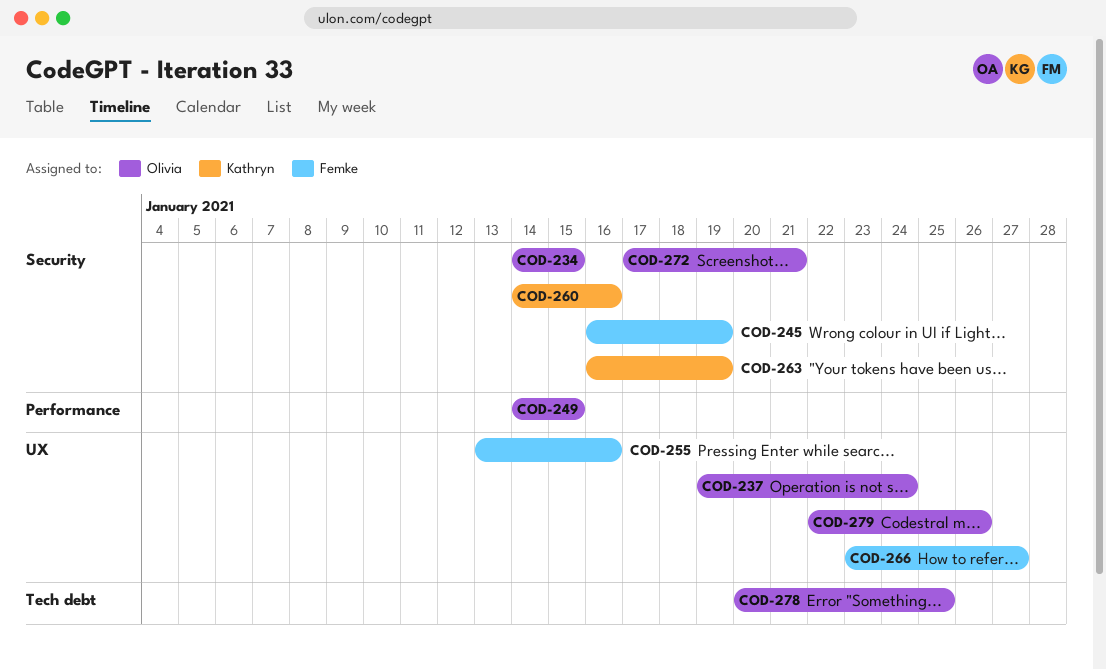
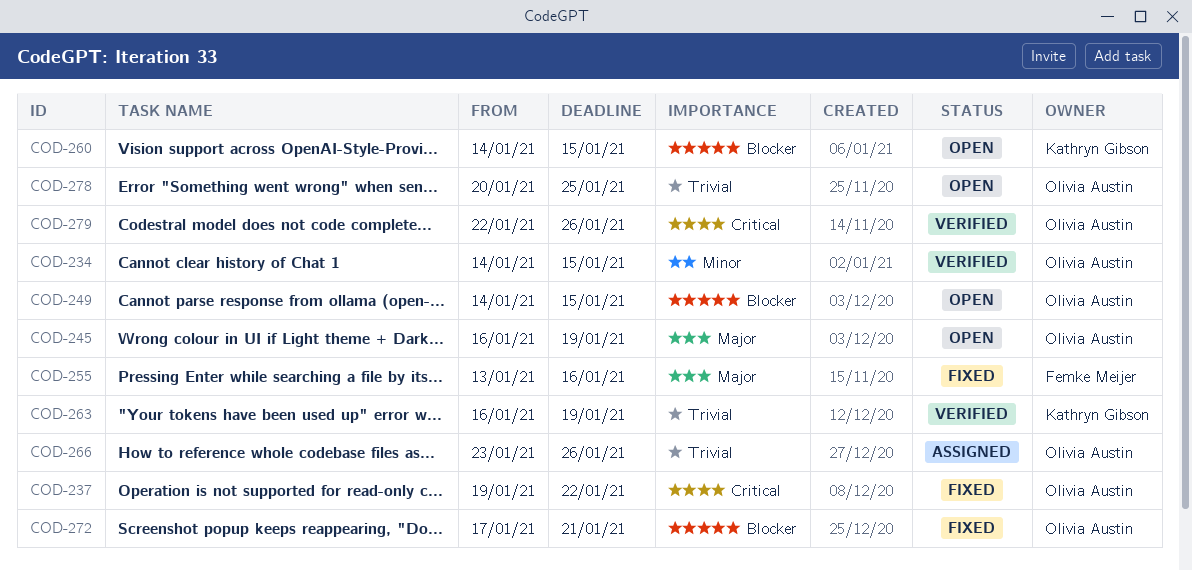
COD-237, due: Jan 24 -> Jan 22
COD-245, owner: Femke Meijer -> Olivia Austin
COD-260, due: Jan 16 -> Jan 15
COD-266, owner: Femke Meijer -> Olivia Austin
COD-266, due: Jan 27 -> Jan 26

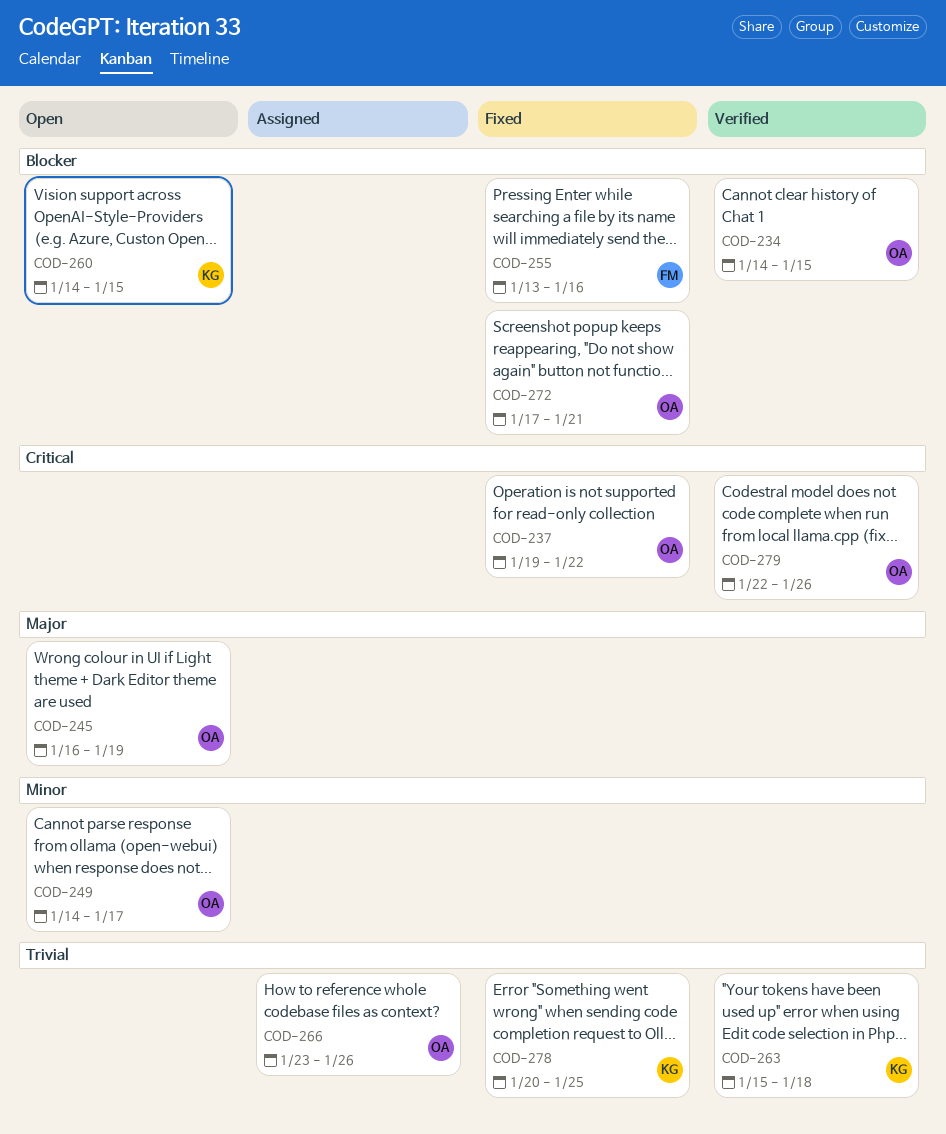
COD-234, priority: Minor -> Blocker
COD-249, priority: Blocker -> Minor
COD-249, due: Jan 15 -> Jan 17
COD-255, priority: Major -> Blocker
COD-263, start: Jan 16 -> Jan 15
COD-263, due: Jan 19 -> Jan 18
COD-278, status: Open -> Fixed
COD-278, owner: Olivia Austin -> Kathryn Gibson

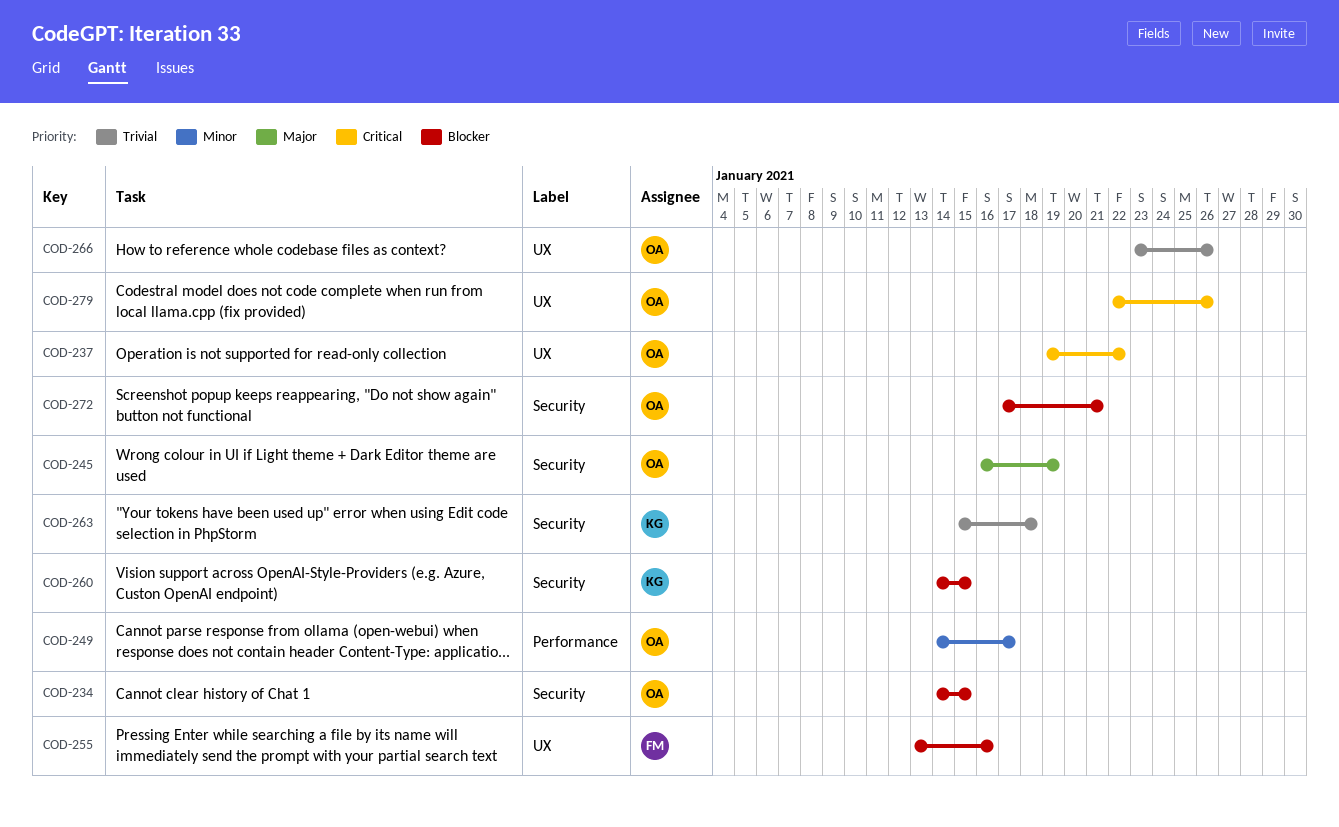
COD-278: present -> none

